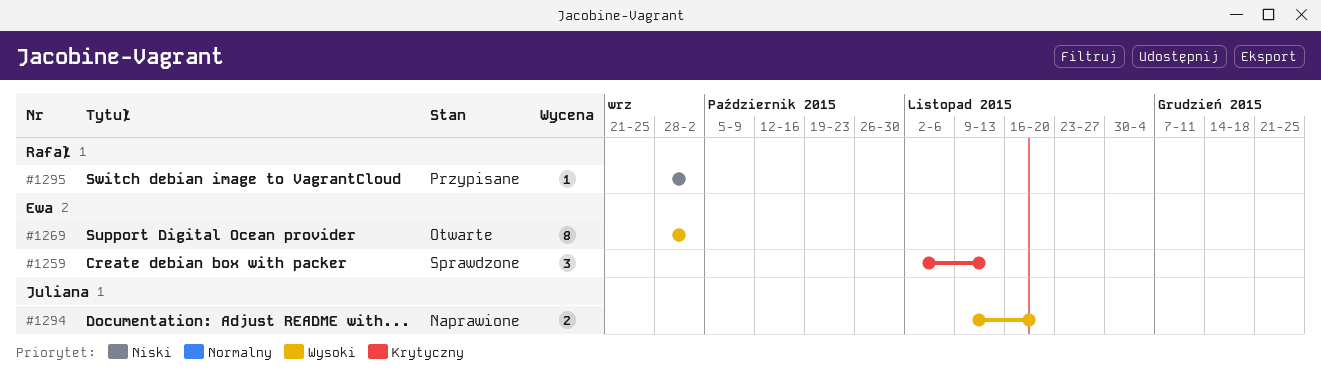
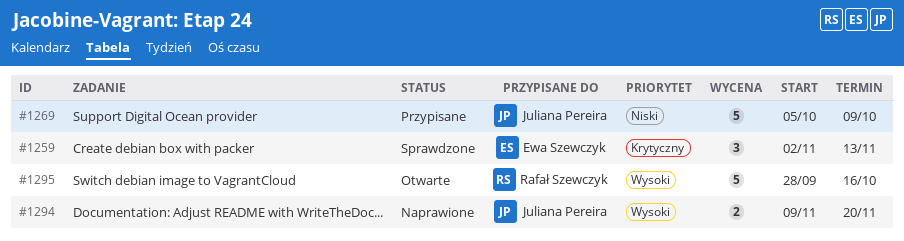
#1269, status: Otwarte -> Przypisane
#1269, owner: Ewa Szewczyk -> Juliana Pereira
#1269, priority: Wysoki -> Niski
#1269, estimate: 8 -> 5
#1269, start: Sep 28 -> Oct 5
#1269, due: Oct 2 -> Oct 9
#1295, status: Przypisane -> Otwarte
#1295, priority: Niski -> Wysoki
#1295, estimate: 1 -> 5
#1295, due: Oct 2 -> Oct 16

